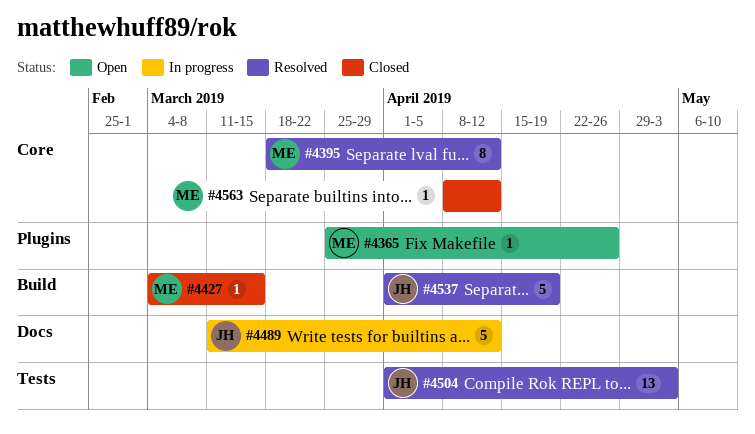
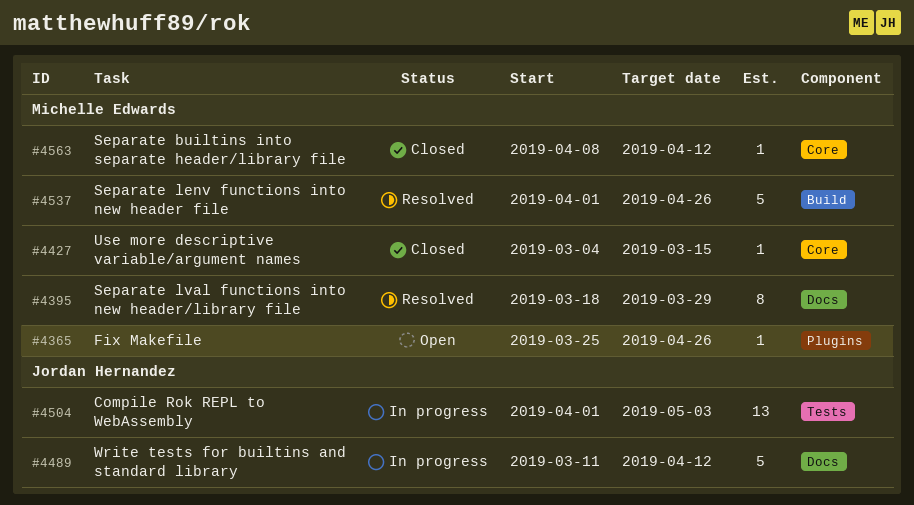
#4395, label: Core -> Docs
#4395, due: Apr 12 -> Mar 29
#4427, label: Build -> Core
#4504, status: Resolved -> In progress
#4537, owner: Jordan Hernandez -> Michelle Edwards
#4537, due: Apr 19 -> Apr 26

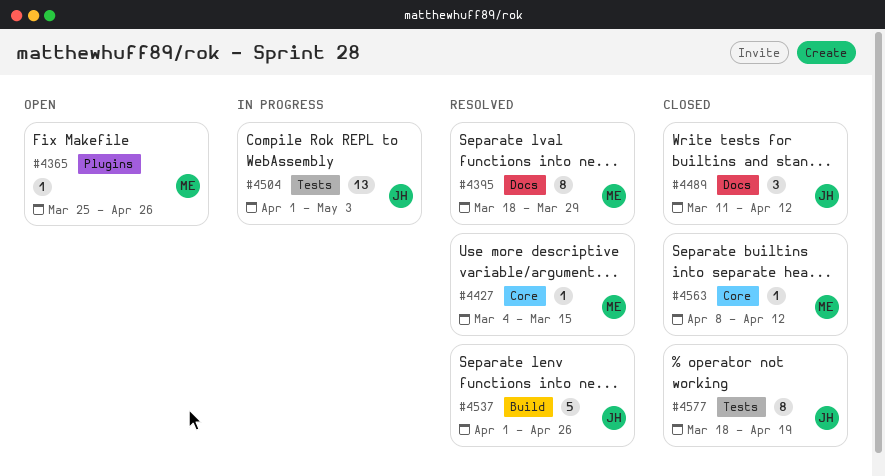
#4427, status: Closed -> Resolved
#4489, status: In progress -> Closed
#4489, estimate: 5 -> 3
#4537, owner: Michelle Edwards -> Jordan Hernandez
#4577: none -> present

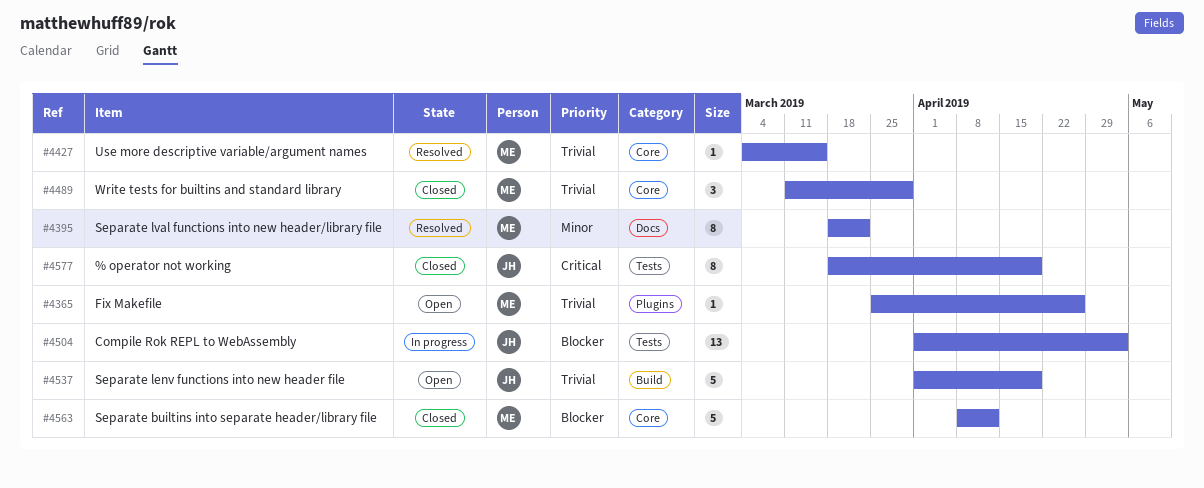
#4395, due: Mar 29 -> Mar 22
#4489, owner: JH -> ME
#4489, label: Docs -> Core
#4489, due: Apr 12 -> Mar 29
#4537, status: Resolved -> Open
#4537, due: Apr 26 -> Apr 19
#4563, estimate: 1 -> 5

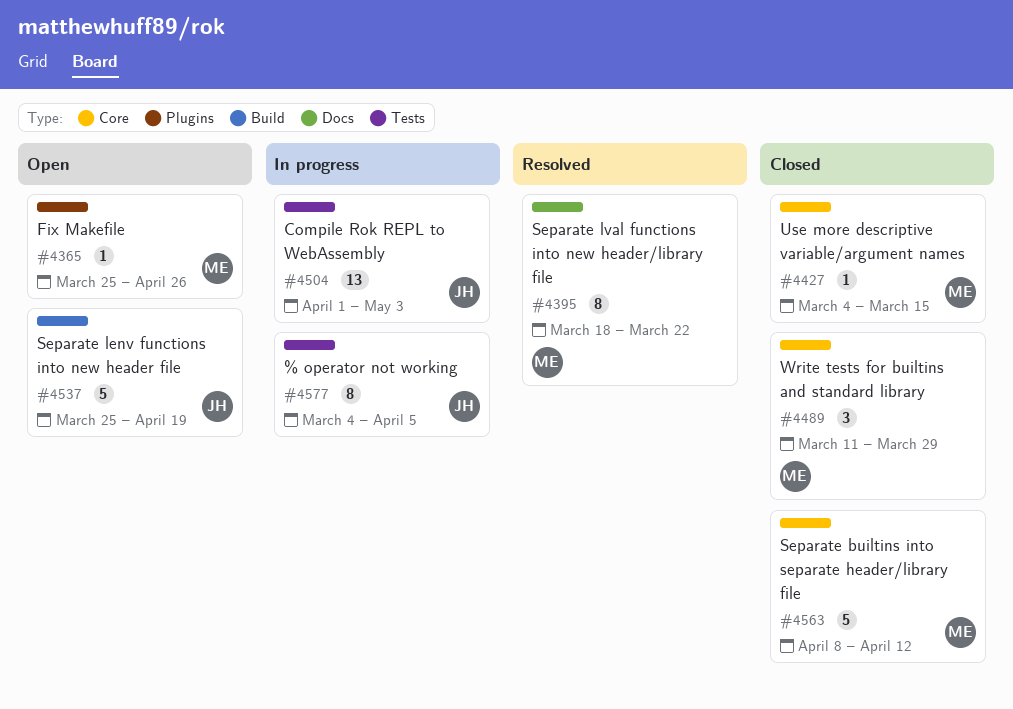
#4427, status: Resolved -> Closed
#4537, start: Apr 1 -> Mar 25
#4577, status: Closed -> In progress
#4577, start: Mar 18 -> Mar 4
#4577, due: Apr 19 -> Apr 5

